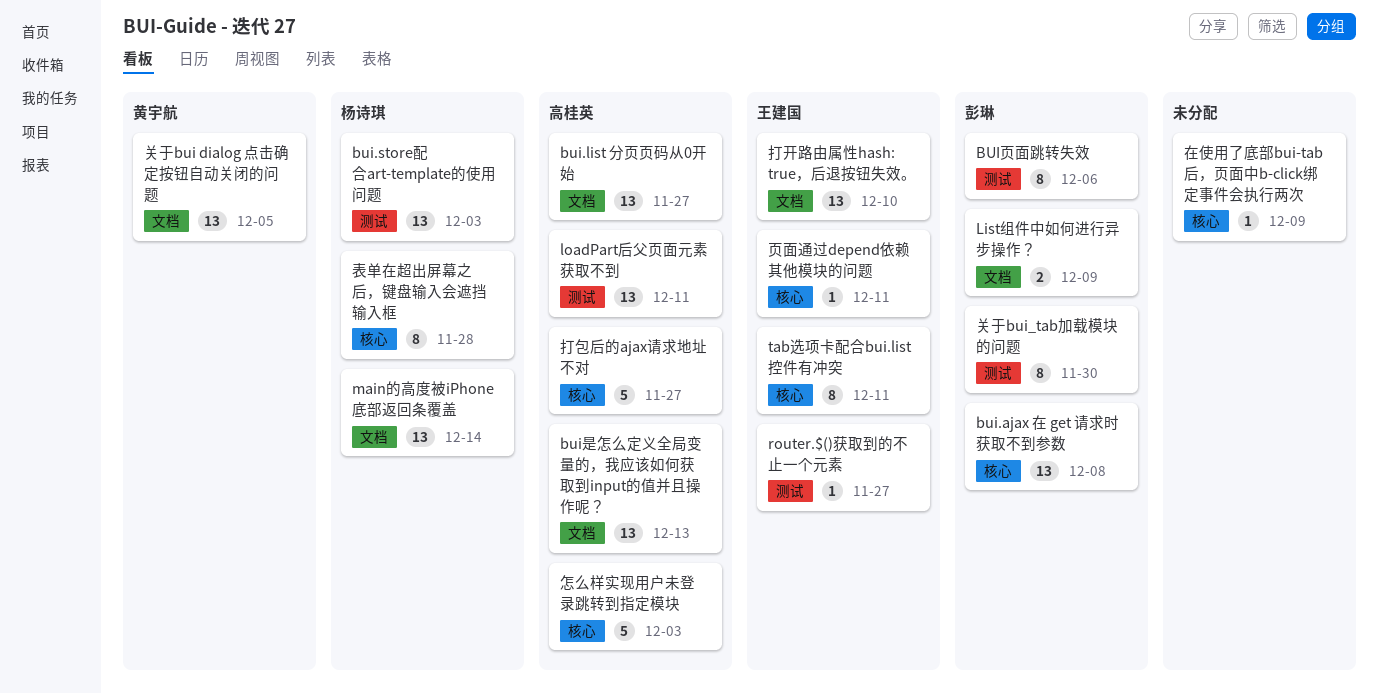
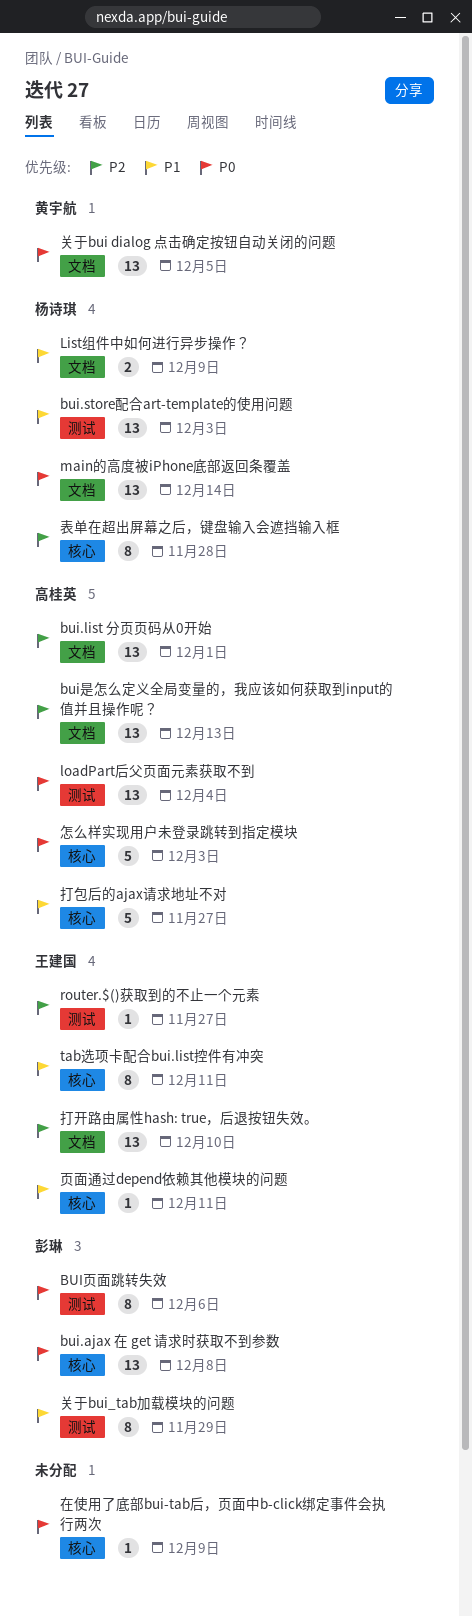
bui.list 分页页码从0开始, due: Nov 27 -> Dec 1
List组件中如何进行异步操作？, owner: 彭琳 -> 杨诗琪
loadPart后父页面元素获取不到, due: Dec 11 -> Dec 4
关于bui_tab加载模块的问题, due: Nov 30 -> Nov 29

